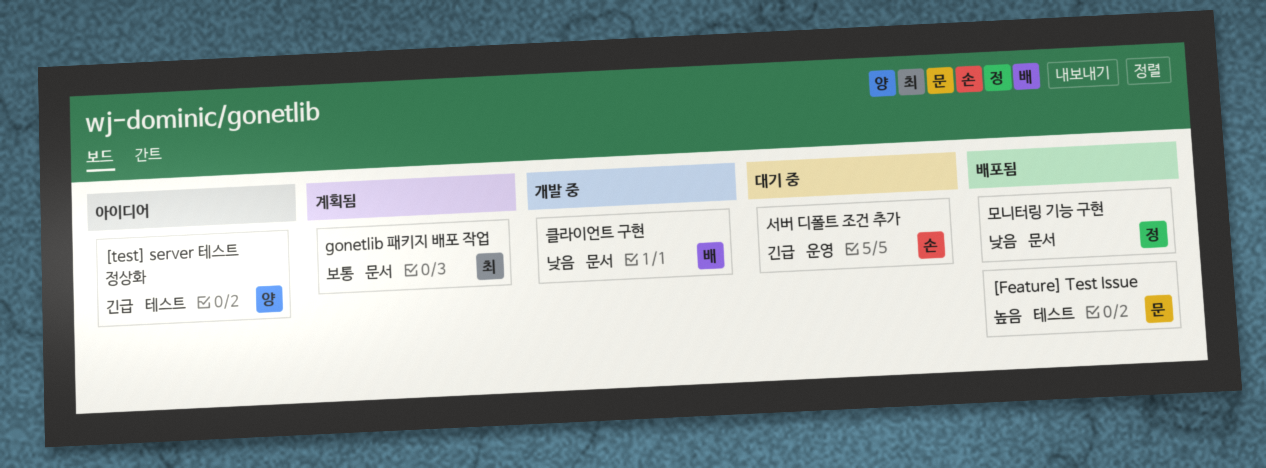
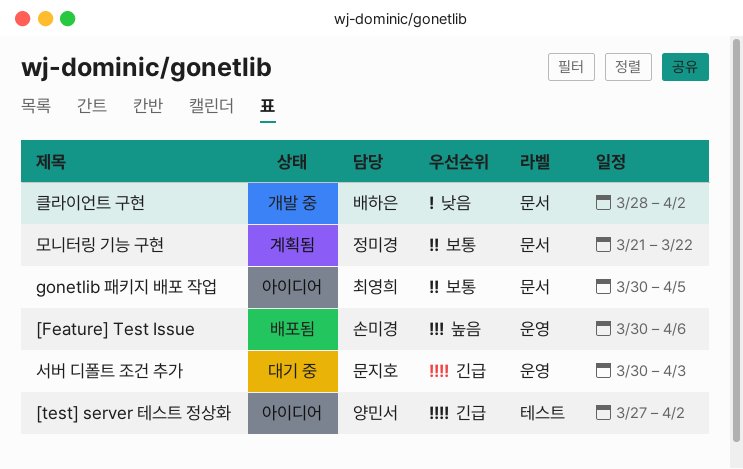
[Feature] Test Issue, owner: 문지호 -> 손미경
[Feature] Test Issue, label: 테스트 -> 운영
gonetlib 패키지 배포 작업, status: 계획됨 -> 아이디어
모니터링 기능 구현, status: 배포됨 -> 계획됨
모니터링 기능 구현, priority: 낮음 -> 보통
서버 디폴트 조건 추가, owner: 손미경 -> 문지호

